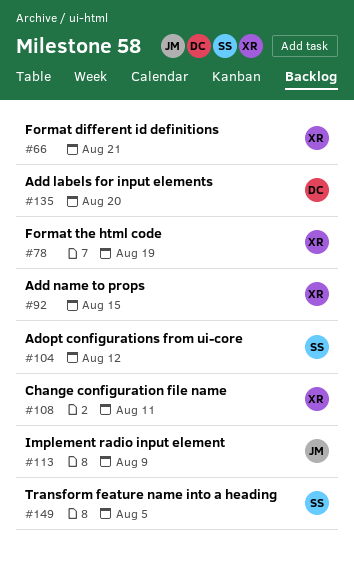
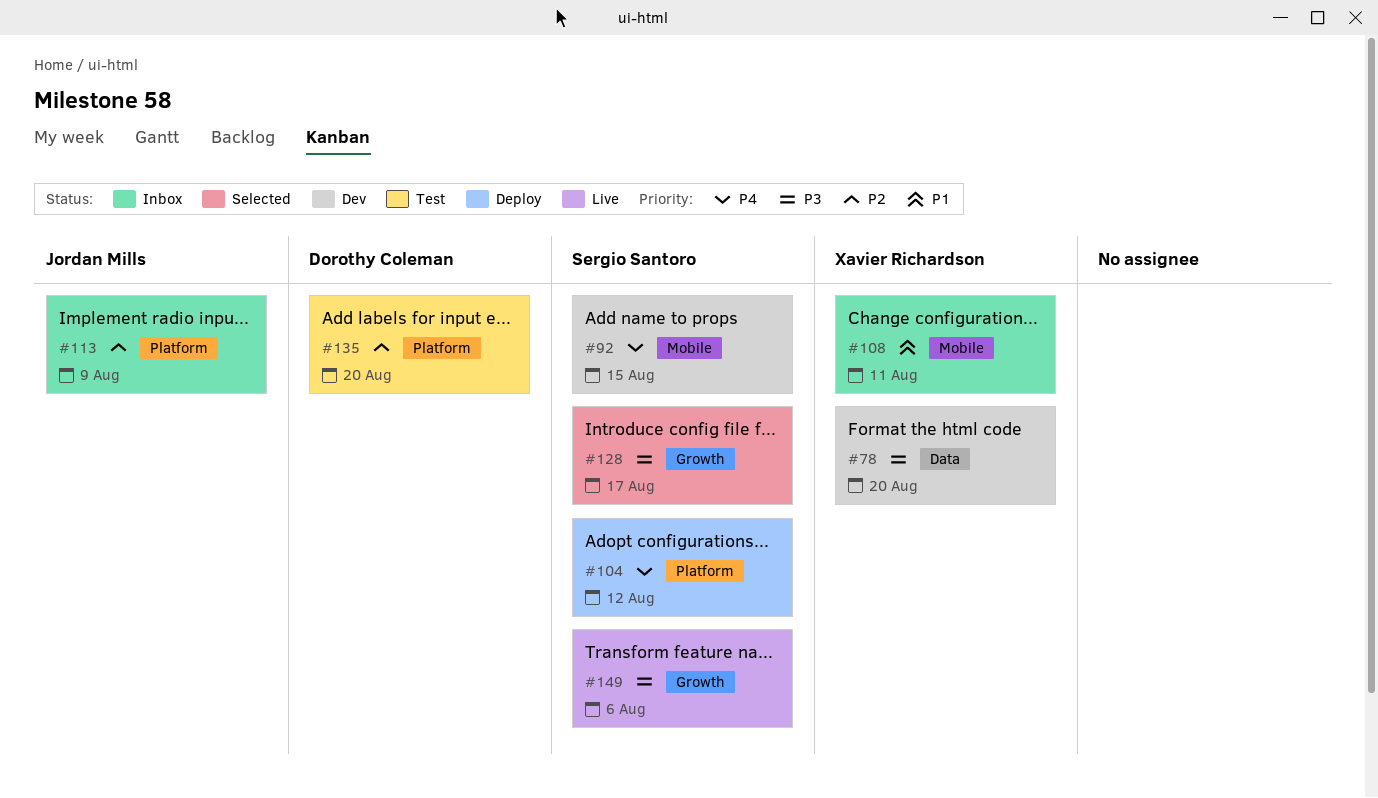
#66: present -> none
#78, due: Aug 19 -> Aug 20
#92, owner: Xavier Richardson -> Sergio Santoro
#128: none -> present
#149, due: Aug 5 -> Aug 6

